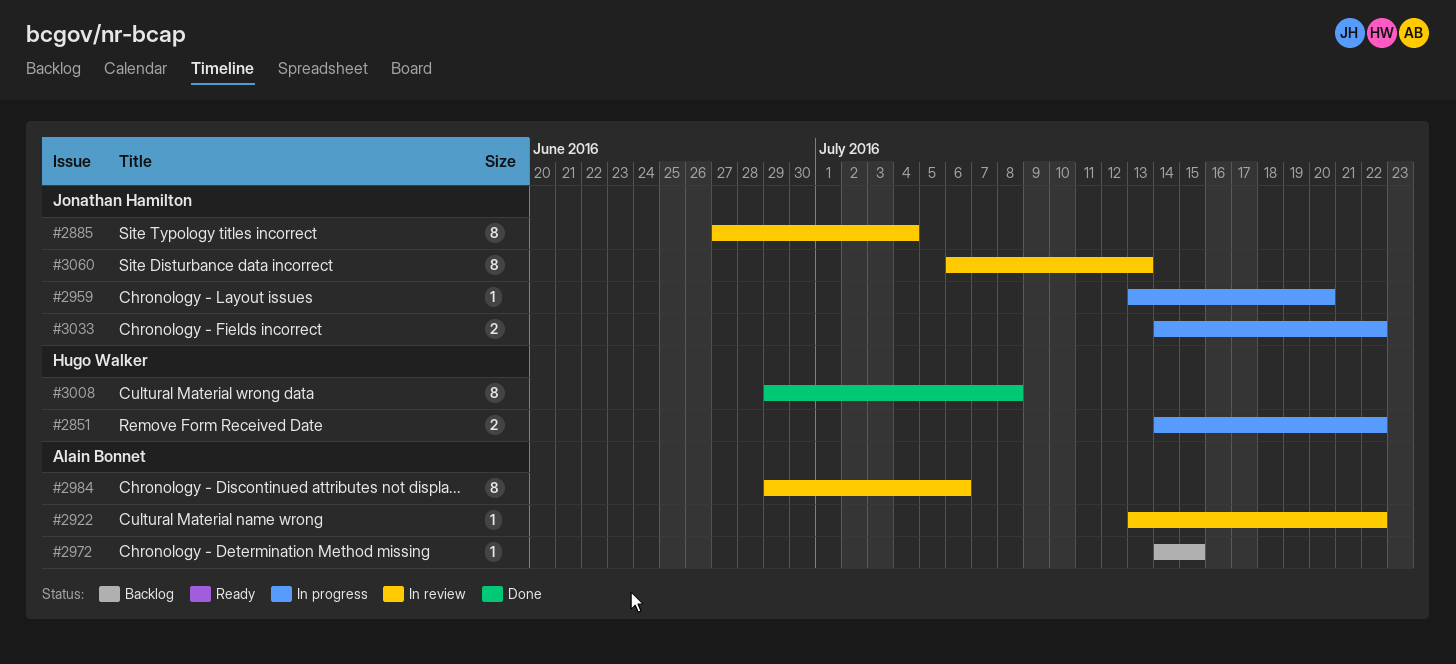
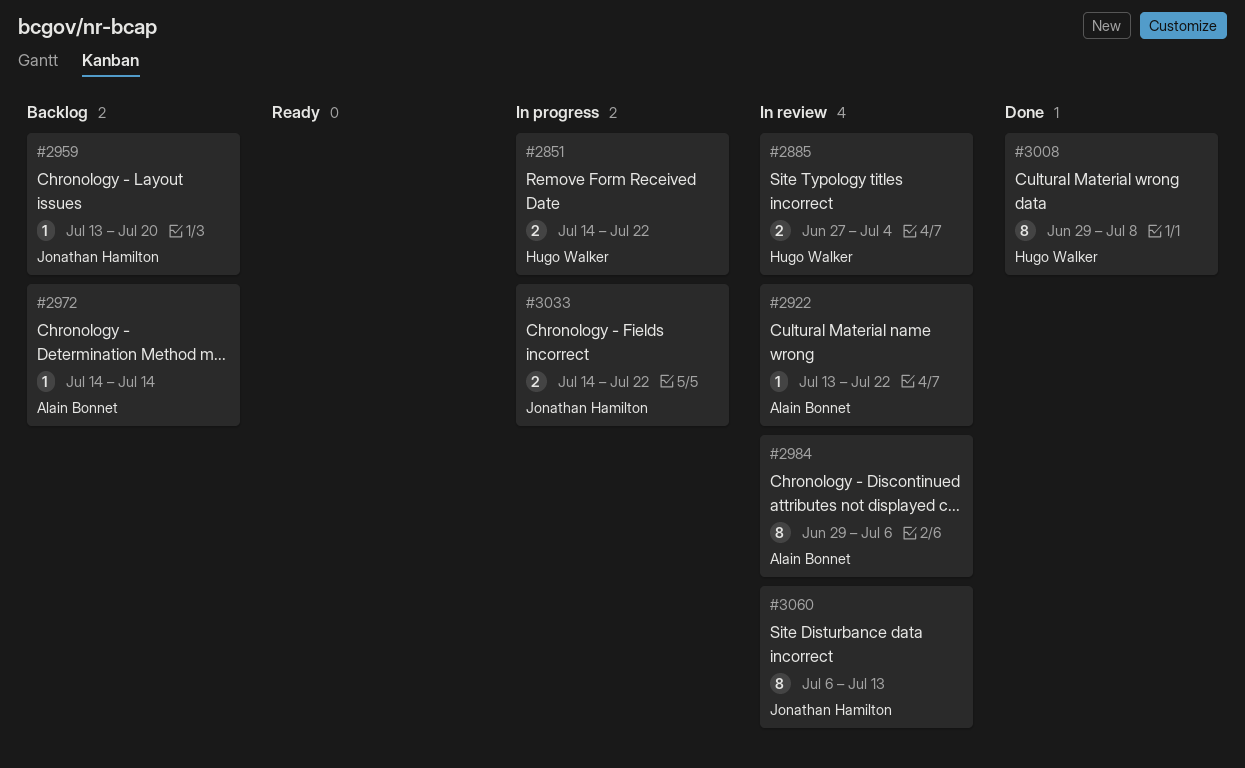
#2885, owner: Jonathan Hamilton -> Hugo Walker
#2885, estimate: 8 -> 2
#2959, status: In progress -> Backlog
#2972, due: Jul 15 -> Jul 14

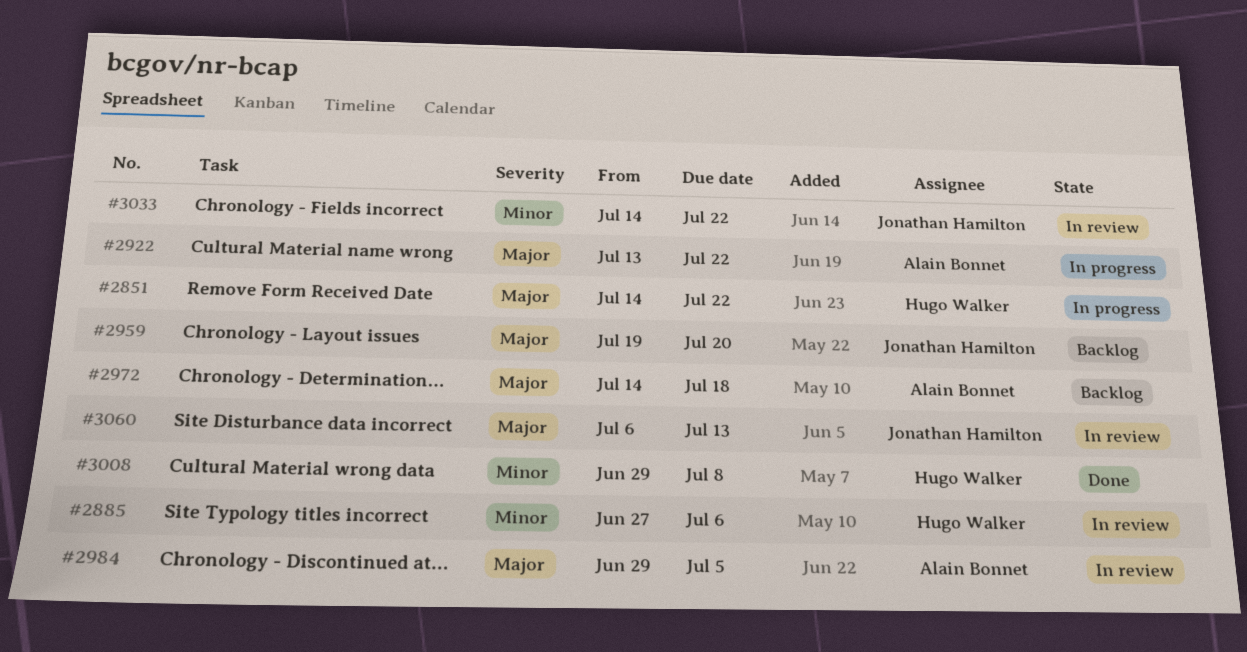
#2885, due: Jul 4 -> Jul 6
#2922, status: In review -> In progress
#2959, start: Jul 13 -> Jul 19
#2972, due: Jul 14 -> Jul 18
#2984, due: Jul 6 -> Jul 5
#3033, status: In progress -> In review

